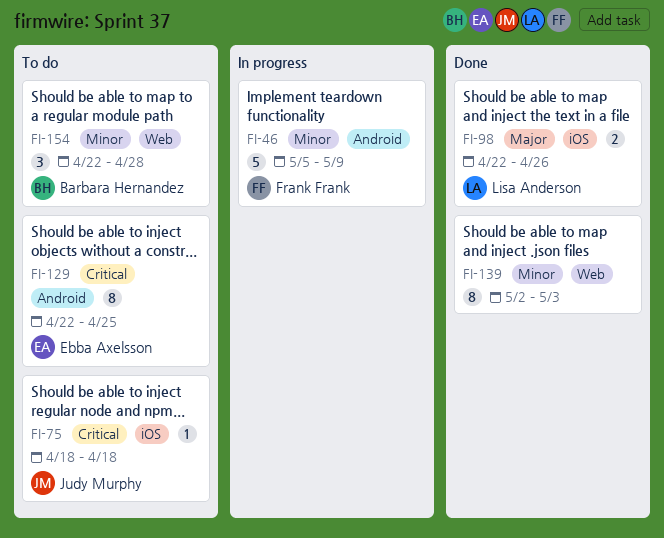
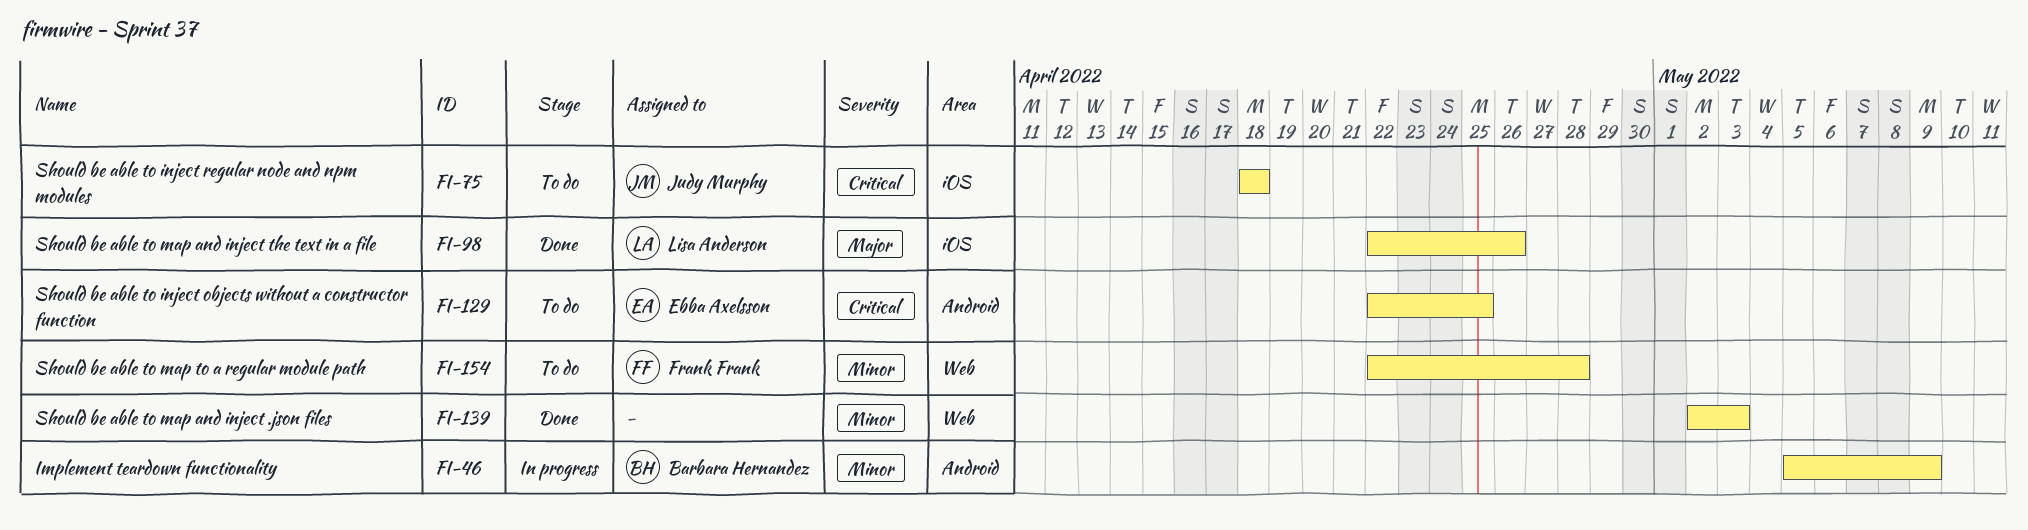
FI-46, owner: Frank Frank -> Barbara Hernandez
FI-154, owner: Barbara Hernandez -> Frank Frank

